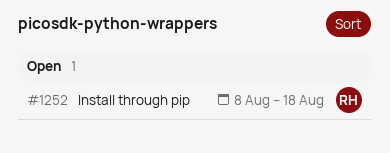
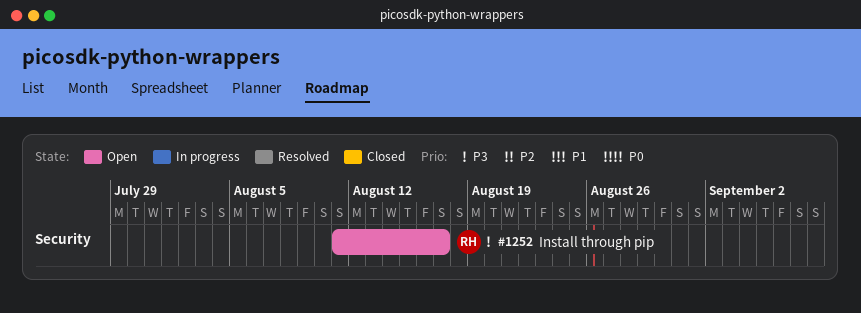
#1252, start: Aug 8 -> Aug 11
#1252, due: Aug 18 -> Aug 17

